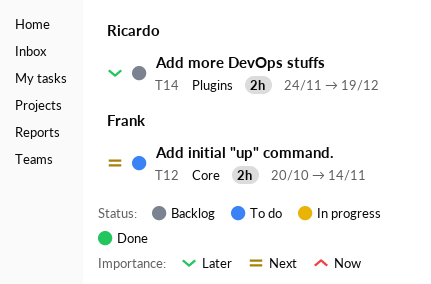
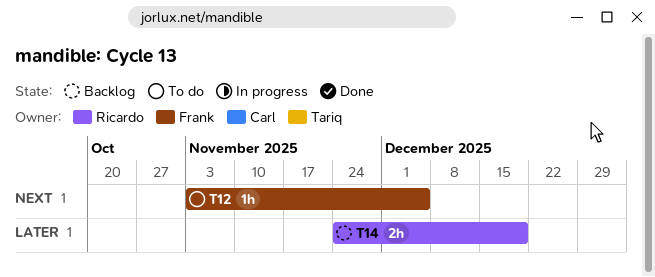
T12, estimate: 2h -> 1h
T12, start: Oct 20 -> Nov 3
T12, due: Nov 14 -> Dec 5

